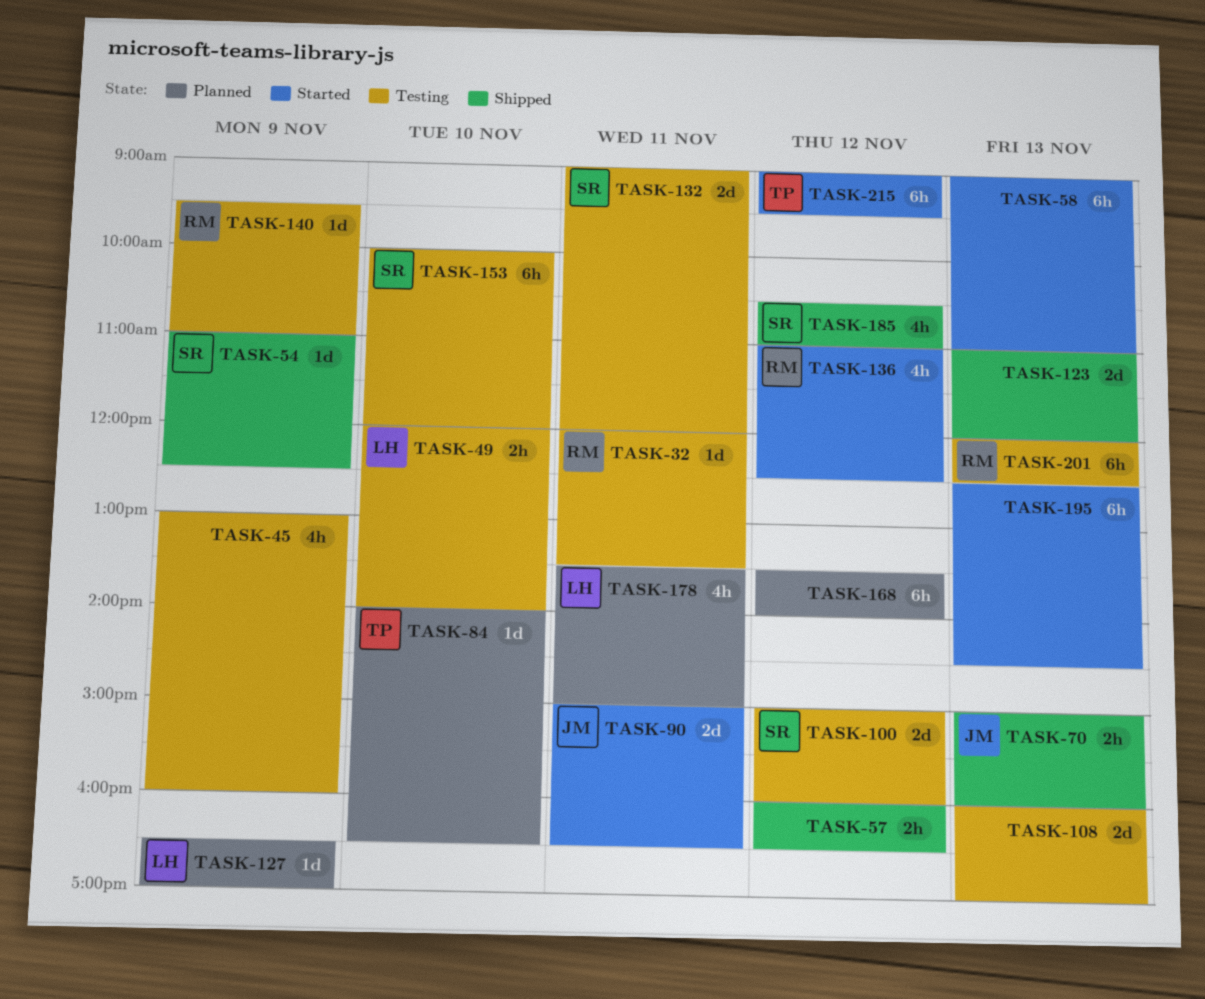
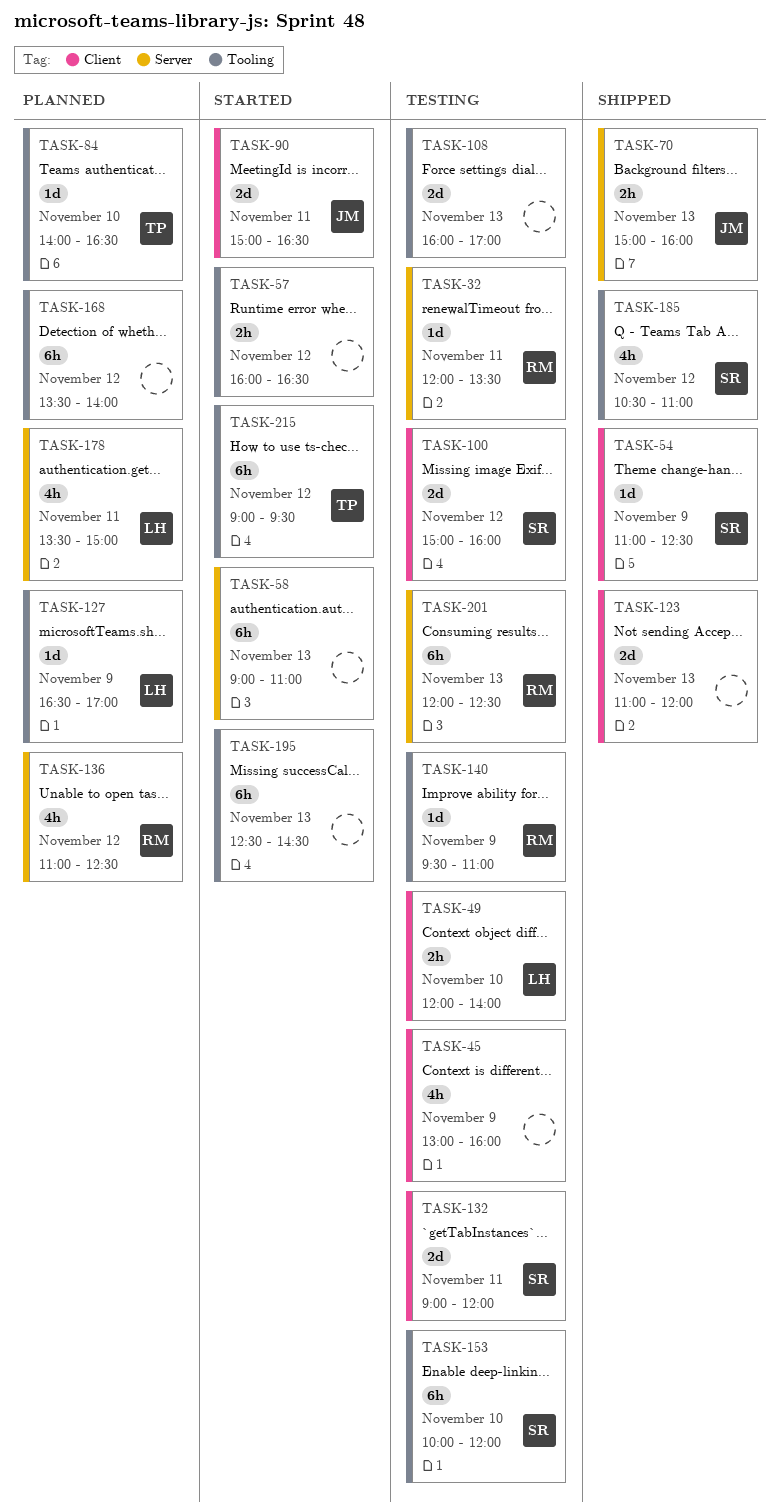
TASK-57, status: Shipped -> Started
TASK-136, status: Started -> Planned

